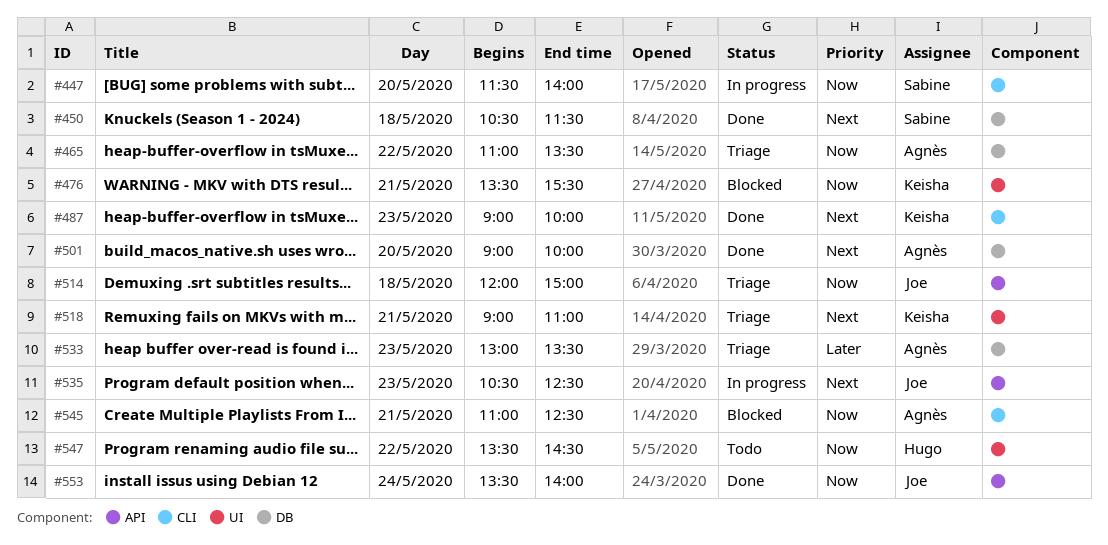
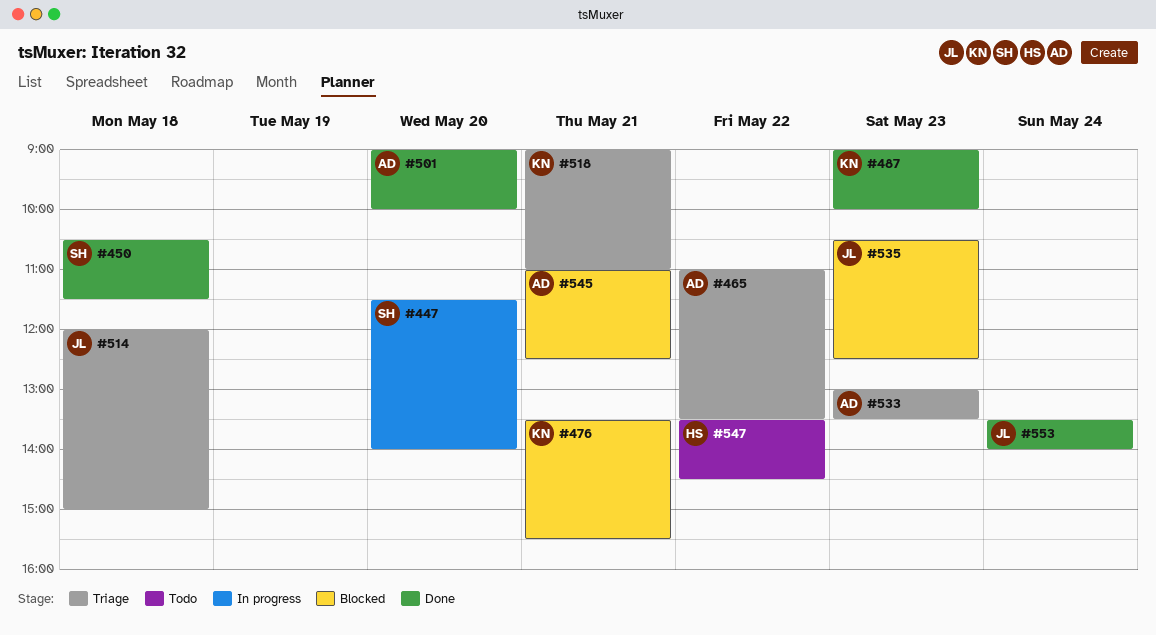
#535, status: In progress -> Blocked

